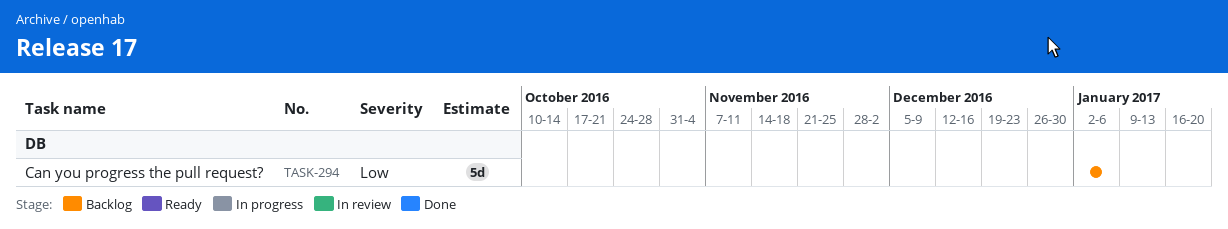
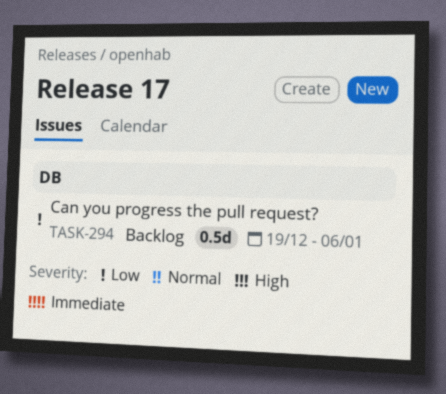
TASK-294, estimate: 5d -> 0.5d
TASK-294, start: Jan 2 -> Dec 19

